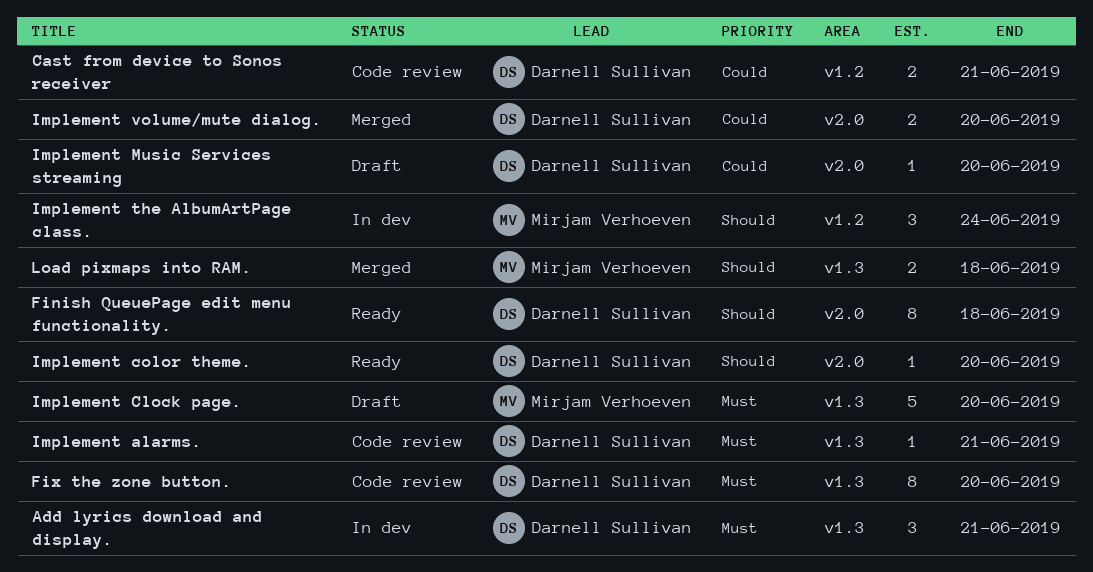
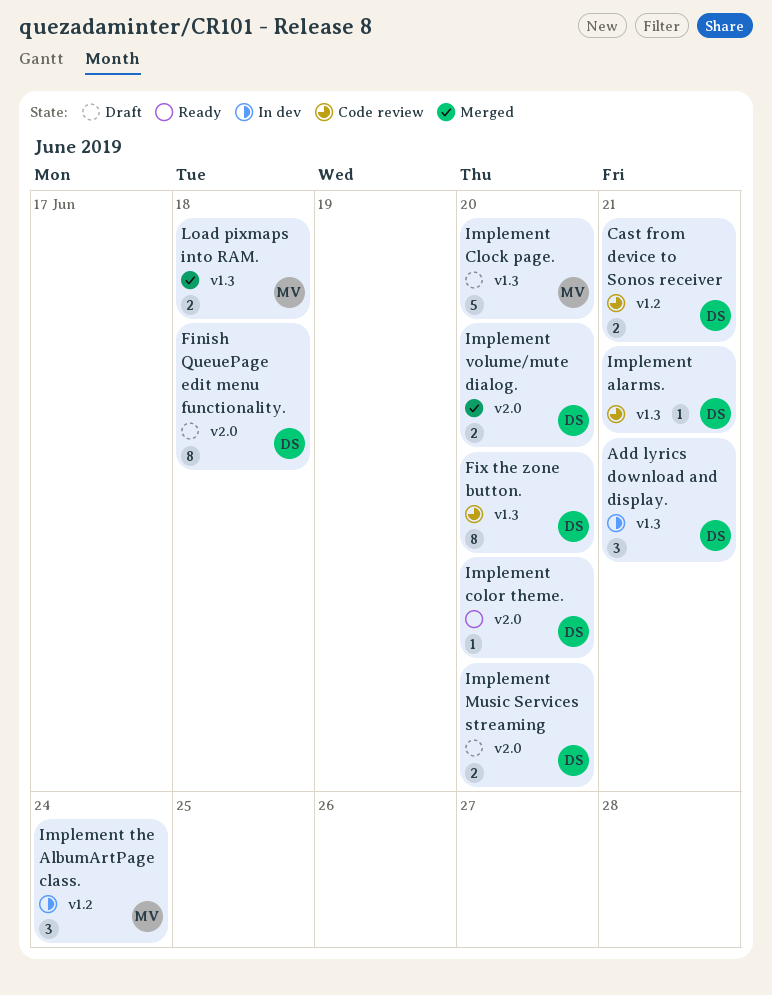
Finish QueuePage edit menu functionality., status: Ready -> Draft
Implement Music Services streaming, estimate: 1 -> 2

